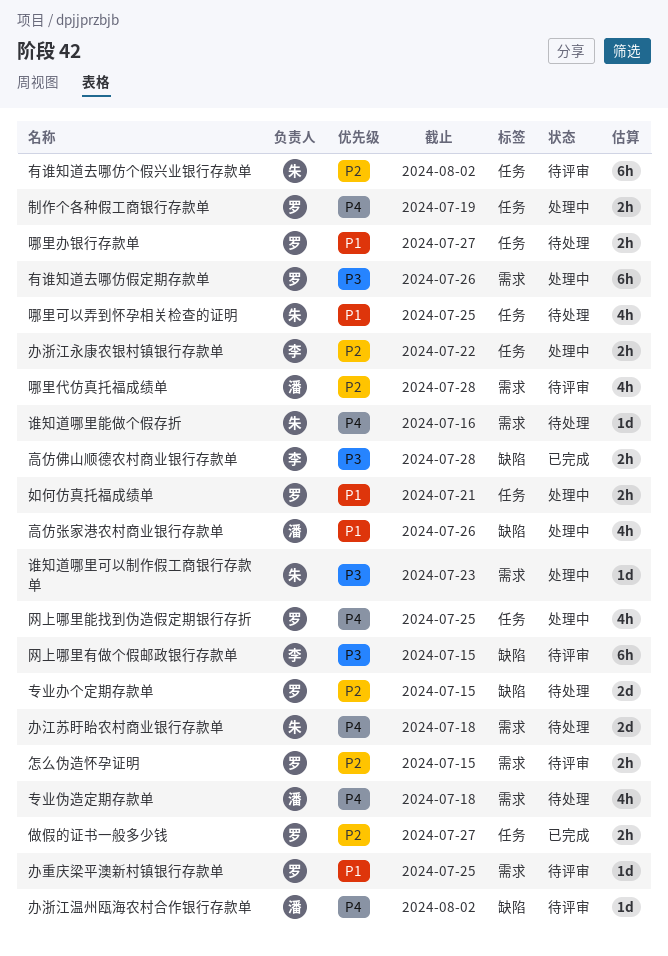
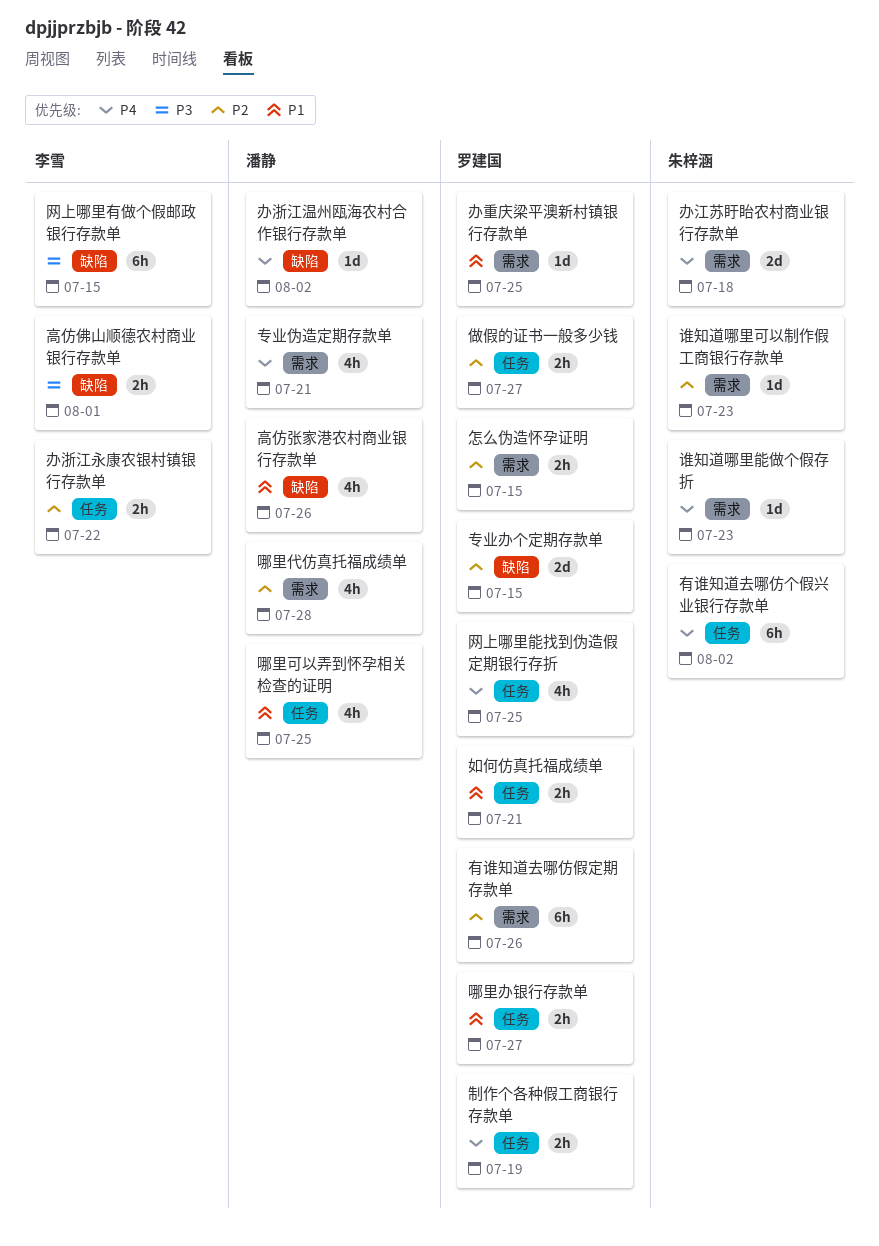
专业伪造定期存款单, due: Jul 18 -> Jul 21
哪里可以弄到怀孕相关检查的证明, owner: 朱梓涵 -> 潘静
有谁知道去哪仿个假兴业银行存款单, priority: P2 -> P4
有谁知道去哪仿假定期存款单, priority: P3 -> P2
谁知道哪里可以制作假工商银行存款单, priority: P3 -> P2
谁知道哪里能做个假存折, due: Jul 16 -> Jul 23
高仿佛山顺德农村商业银行存款单, due: Jul 28 -> Aug 1

